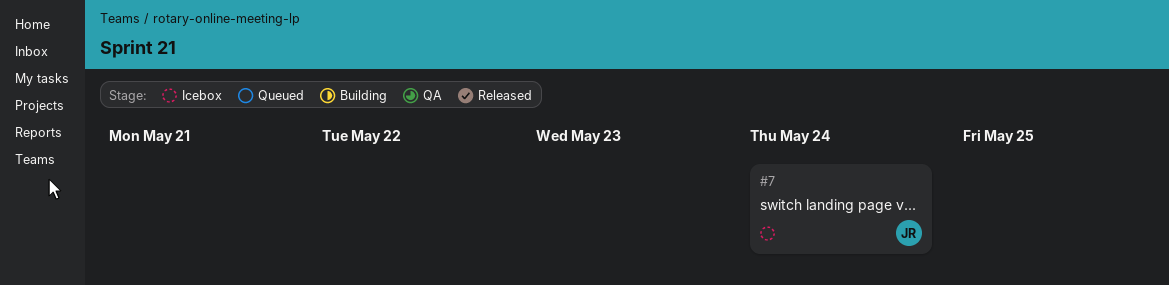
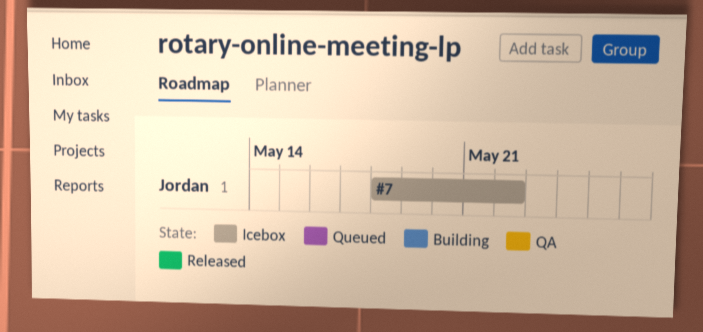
#7, due: May 24 -> May 22

